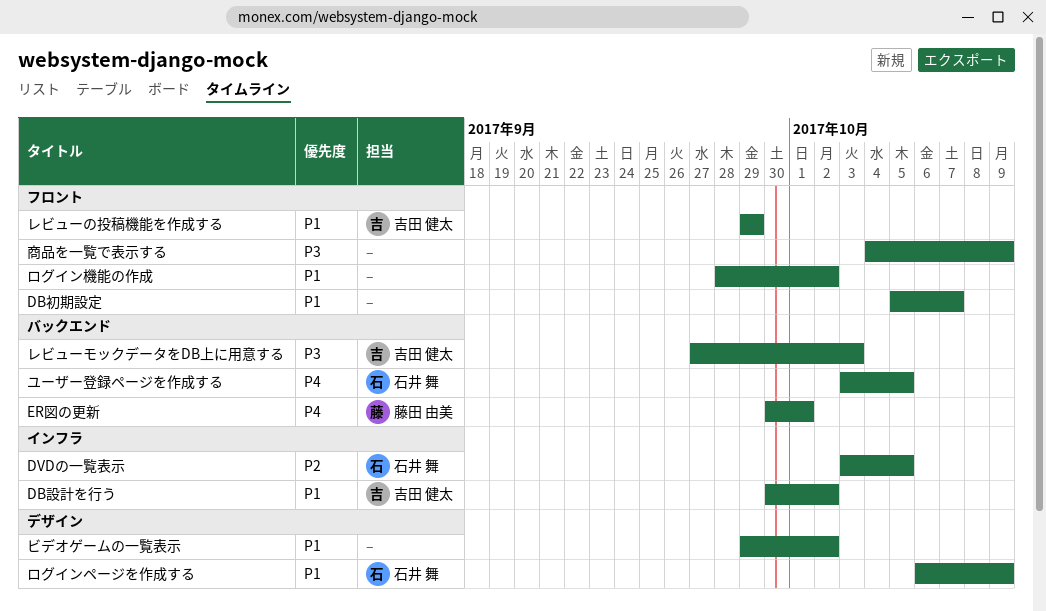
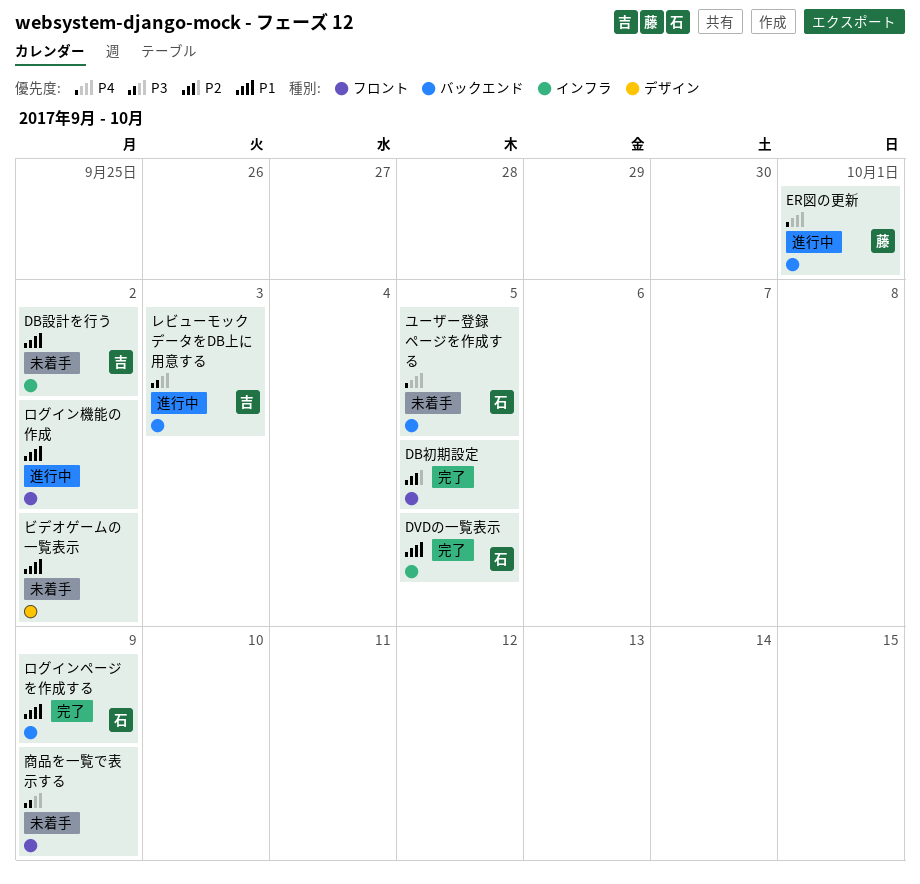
DB初期設定, priority: P1 -> P2
DB初期設定, due: Oct 7 -> Oct 5
DVDの一覧表示, priority: P2 -> P1
レビューの投稿機能を作成する: present -> none
ログインページを作成する, label: デザイン -> バックエンド

